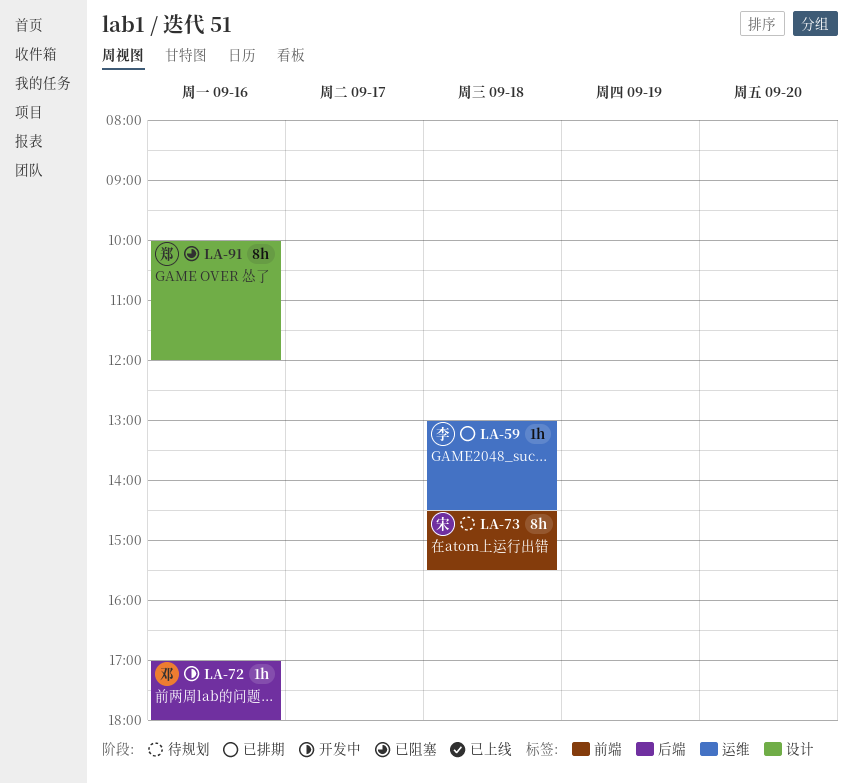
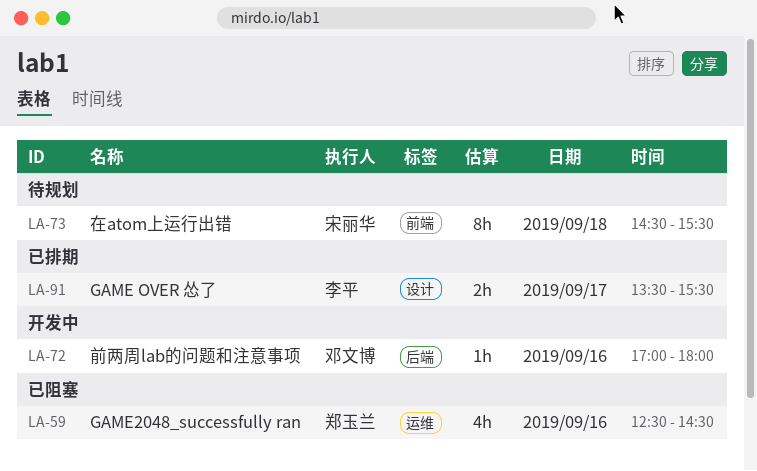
LA-59, status: 已排期 -> 已阻塞
LA-59, owner: 李平 -> 郑玉兰
LA-59, estimate: 1h -> 4h
LA-59, day: Sep 18 -> Sep 16
LA-59, begins: 13:00 -> 12:30
LA-91, status: 已阻塞 -> 已排期
LA-91, owner: 郑玉兰 -> 李平
LA-91, estimate: 8h -> 2h
LA-91, day: Sep 16 -> Sep 17
LA-91, begins: 10:00 -> 13:30
LA-91, ends: 12:00 -> 15:30

